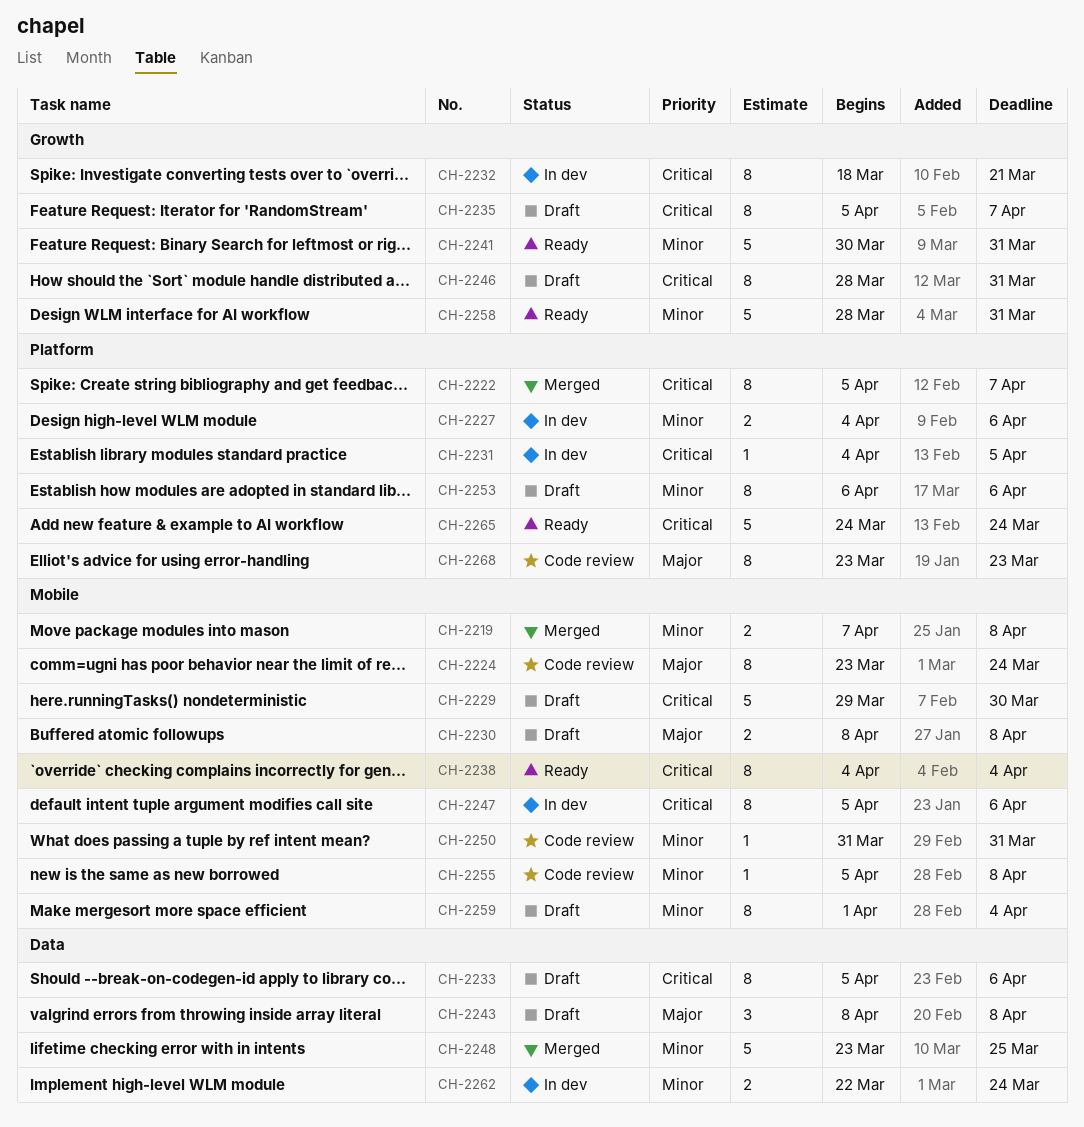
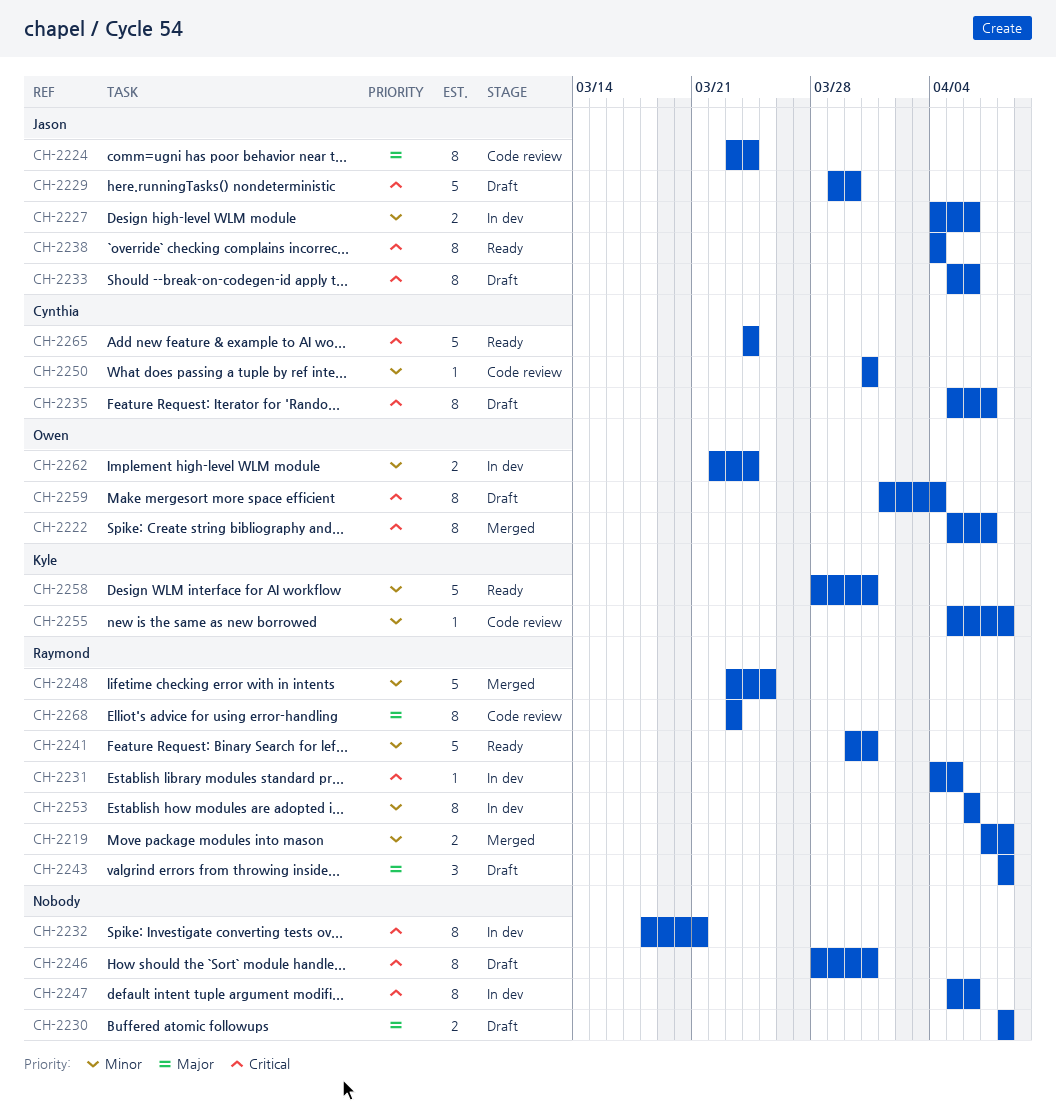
CH-2253, status: Draft -> In dev
CH-2259, priority: Minor -> Critical

